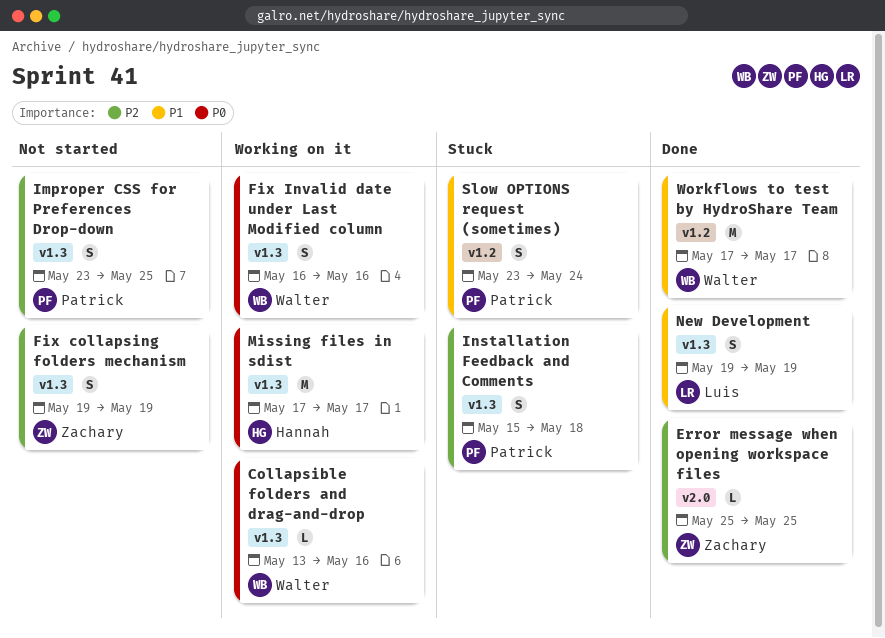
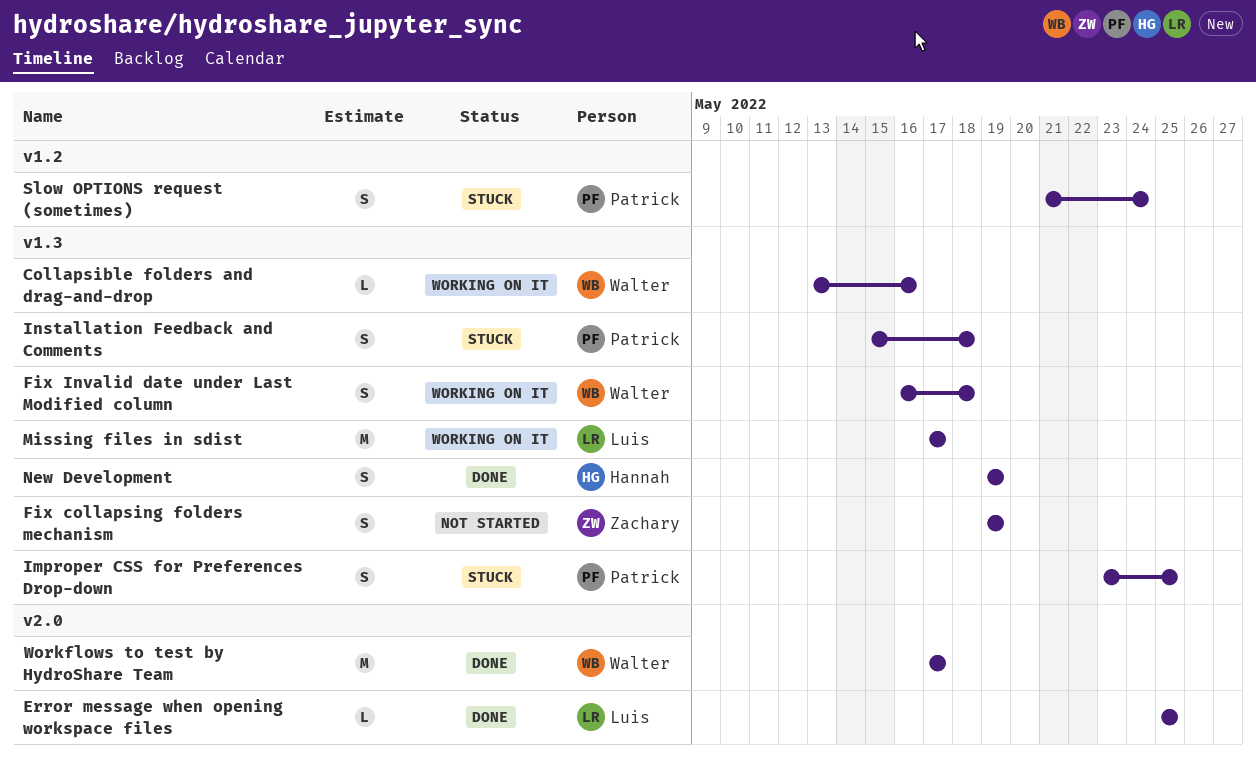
Error message when opening workspace files, owner: Zachary -> Luis
Fix Invalid date under Last Modified column, due: May 16 -> May 18
Improper CSS for Preferences Drop-down, status: Not started -> Stuck
Missing files in sdist, owner: Hannah -> Luis
New Development, owner: Luis -> Hannah
Slow OPTIONS request (sometimes), start: May 23 -> May 21
Workflows to test by HydroShare Team, label: v1.2 -> v2.0

